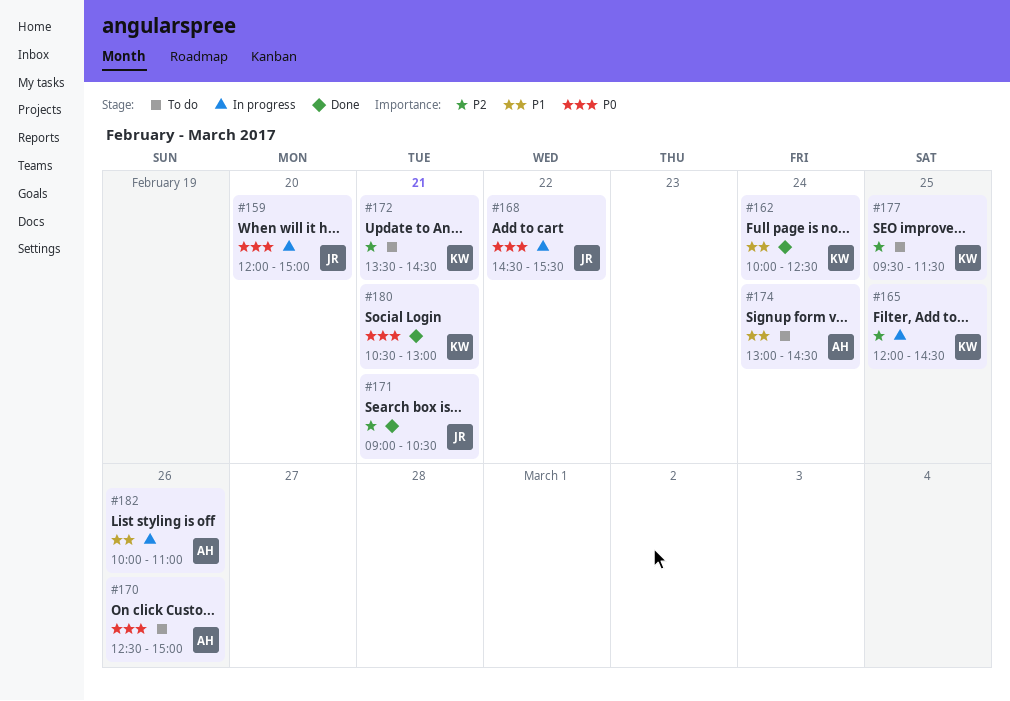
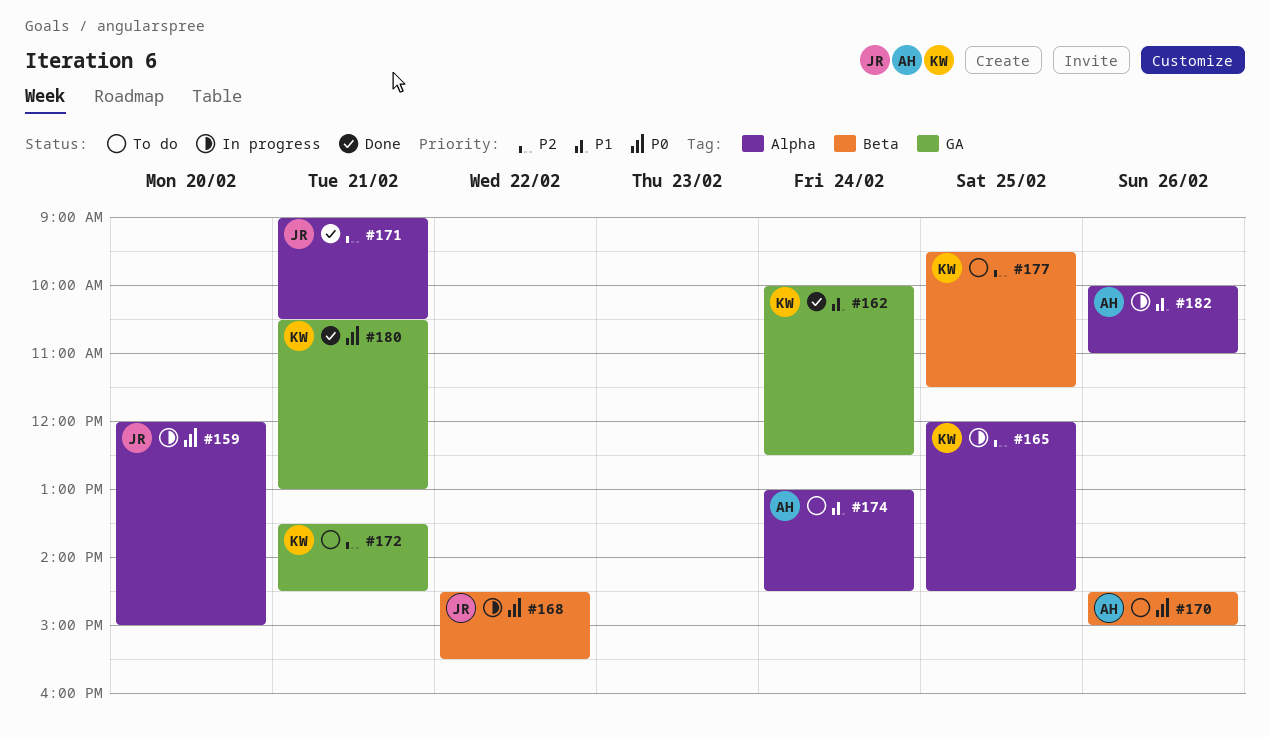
#170, begins: 12:30 -> 14:30

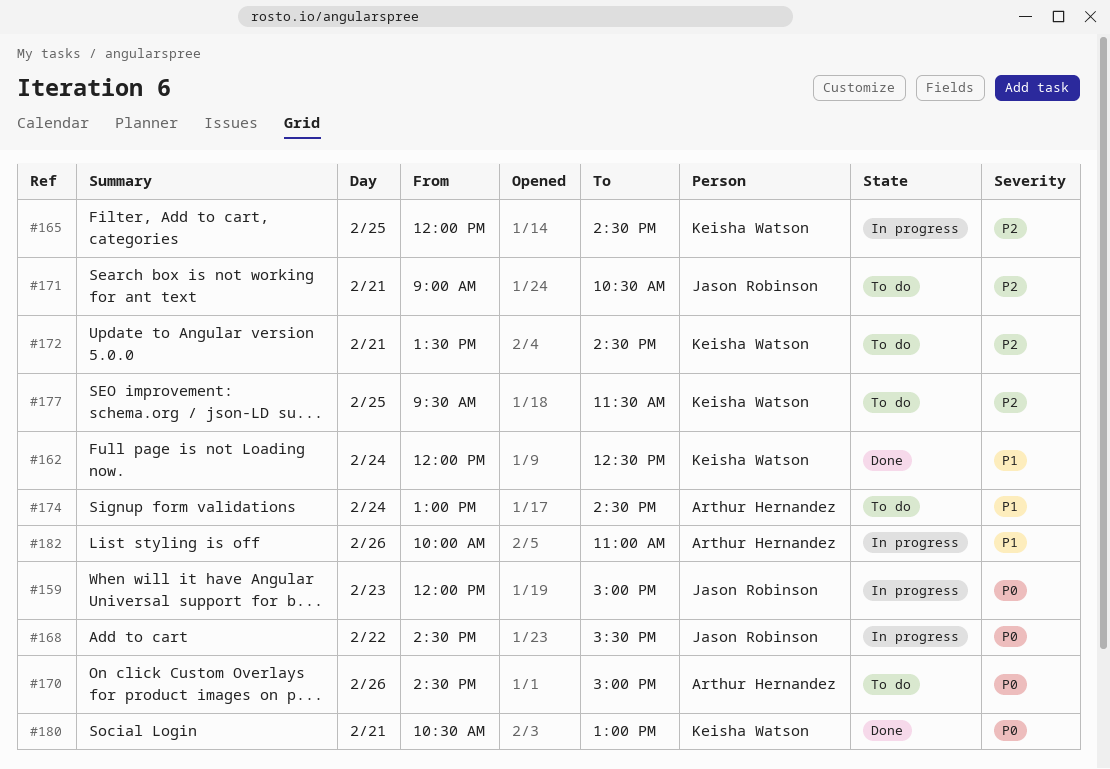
#159, day: Feb 20 -> Feb 23
#162, begins: 10:00 -> 12:00
#171, status: Done -> To do

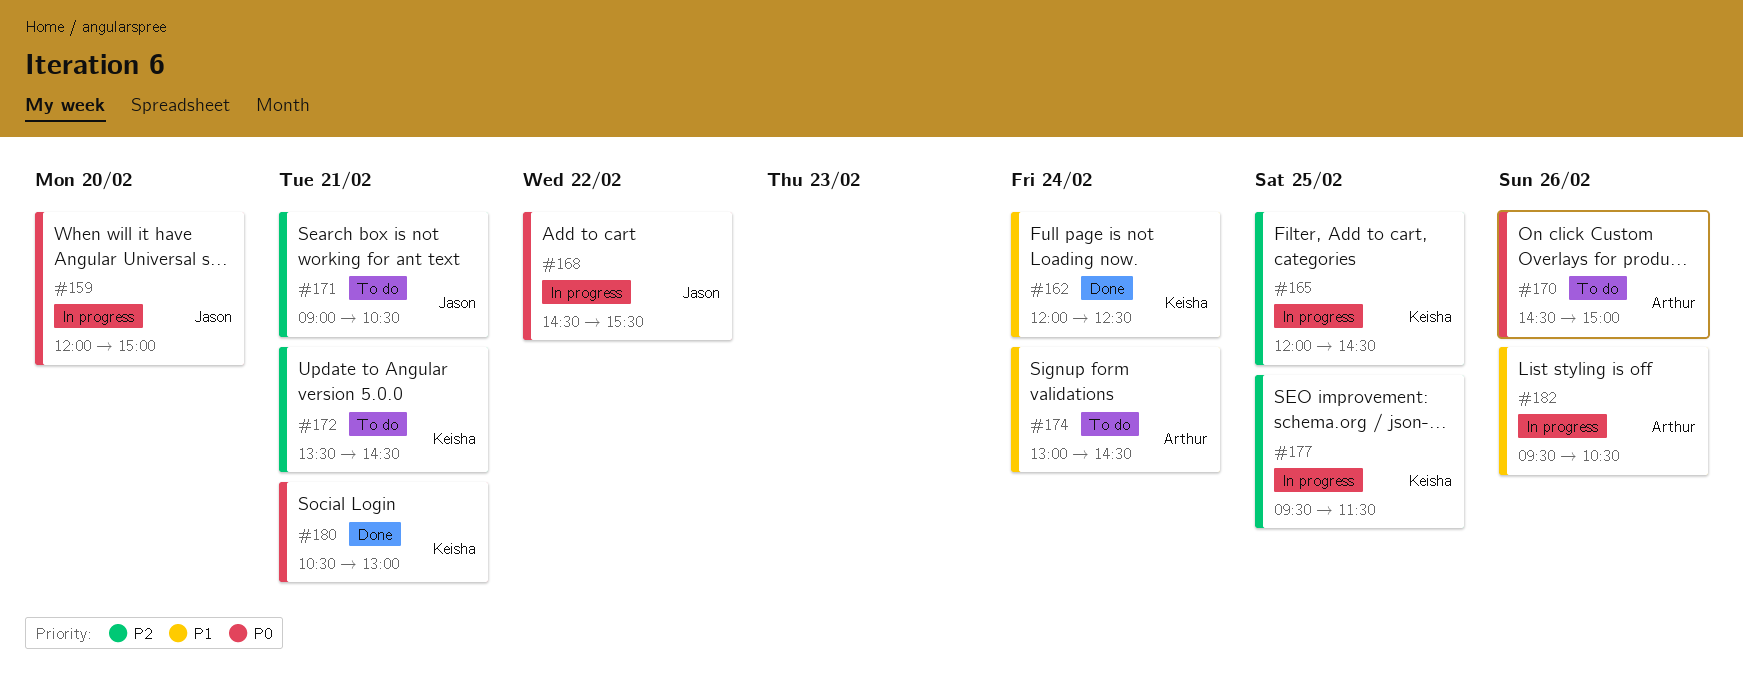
#159, day: Feb 23 -> Feb 20
#177, status: To do -> In progress
#182, begins: 10:00 -> 09:30
#182, ends: 11:00 -> 10:30

